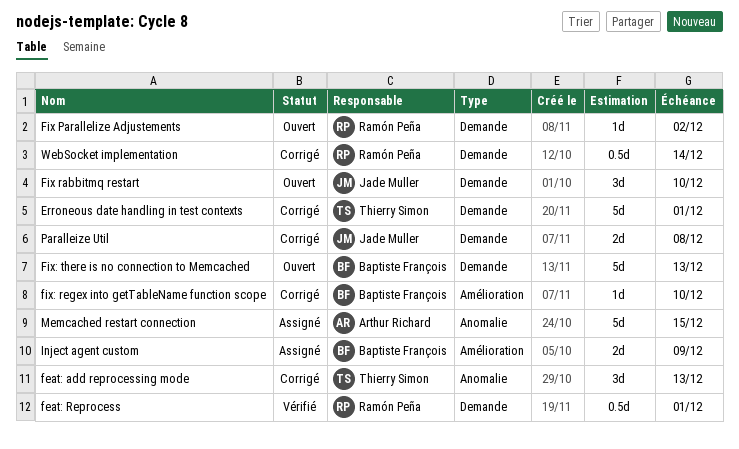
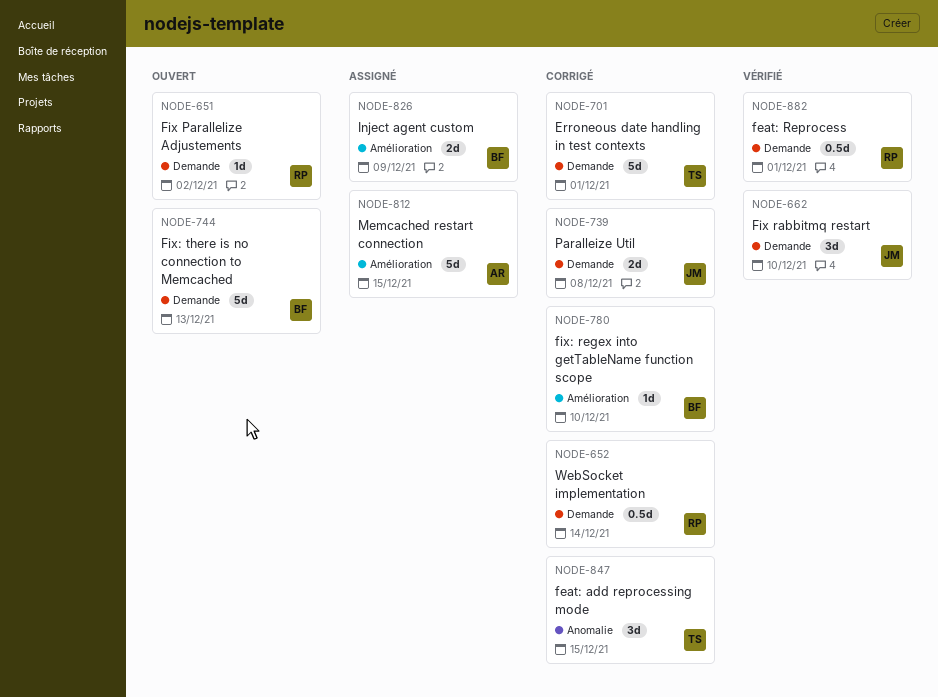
feat: add reprocessing mode, due: Dec 13 -> Dec 15
Fix rabbitmq restart, status: Ouvert -> Vérifié
Memcached restart connection, label: Anomalie -> Amélioration

